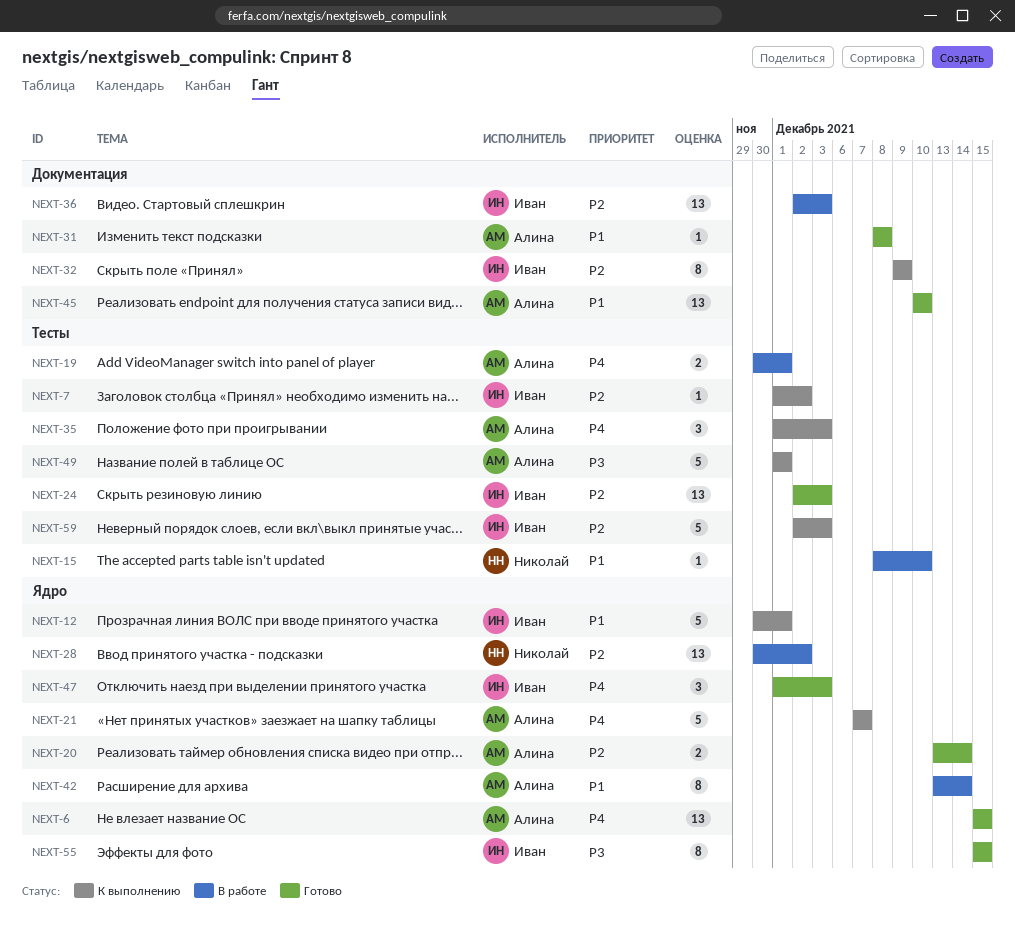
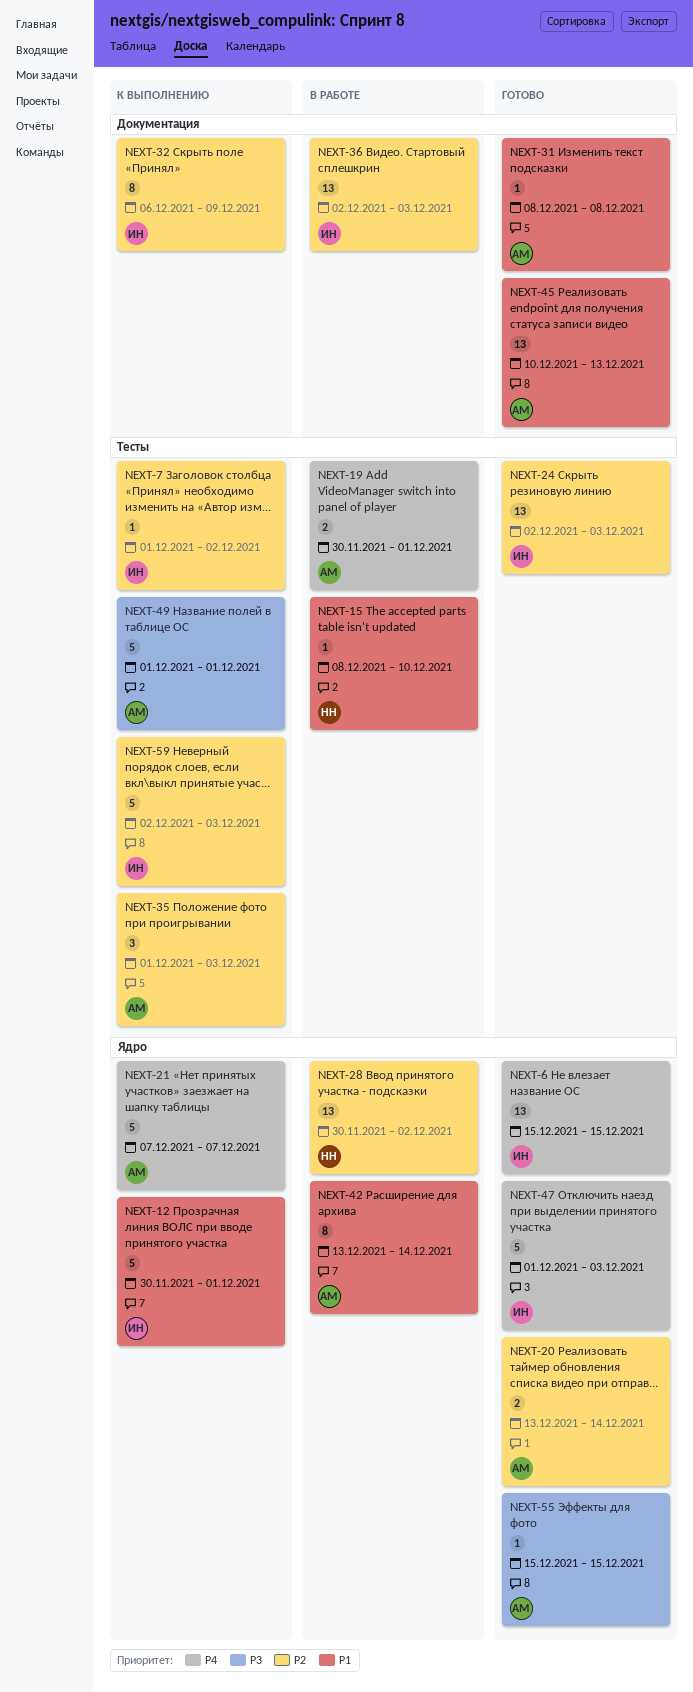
NEXT-6, owner: Алина -> Иван
NEXT-32, start: Dec 9 -> Dec 6
NEXT-35, priority: P4 -> P2
NEXT-45, due: Dec 10 -> Dec 13
NEXT-47, estimate: 3 -> 5
NEXT-55, owner: Иван -> Алина
NEXT-55, estimate: 8 -> 1

